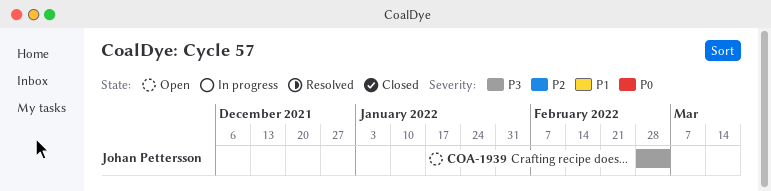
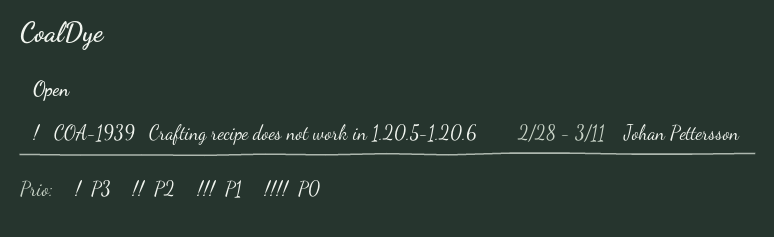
COA-1939, due: Mar 4 -> Mar 11

